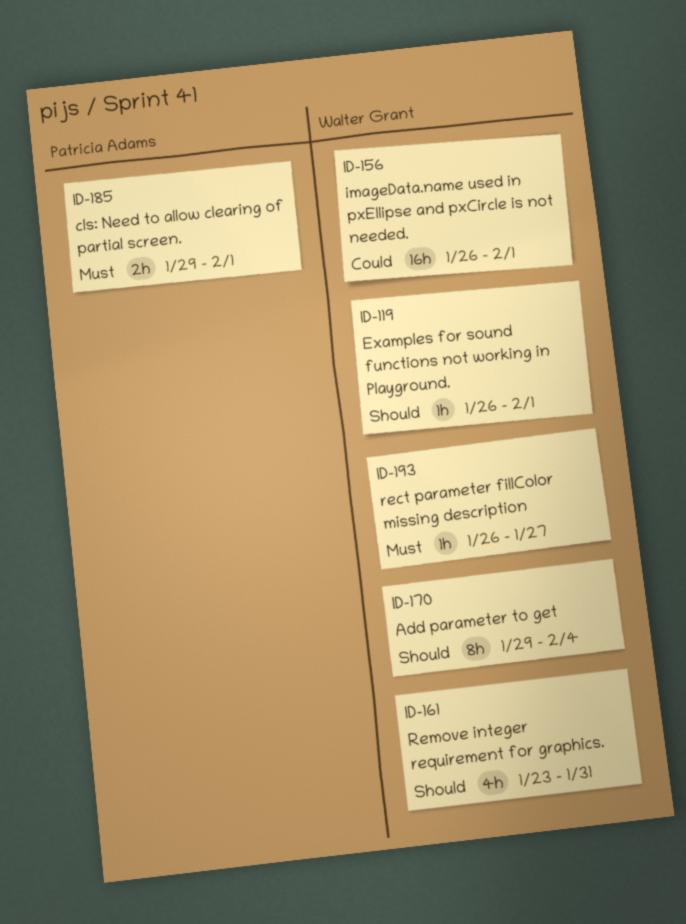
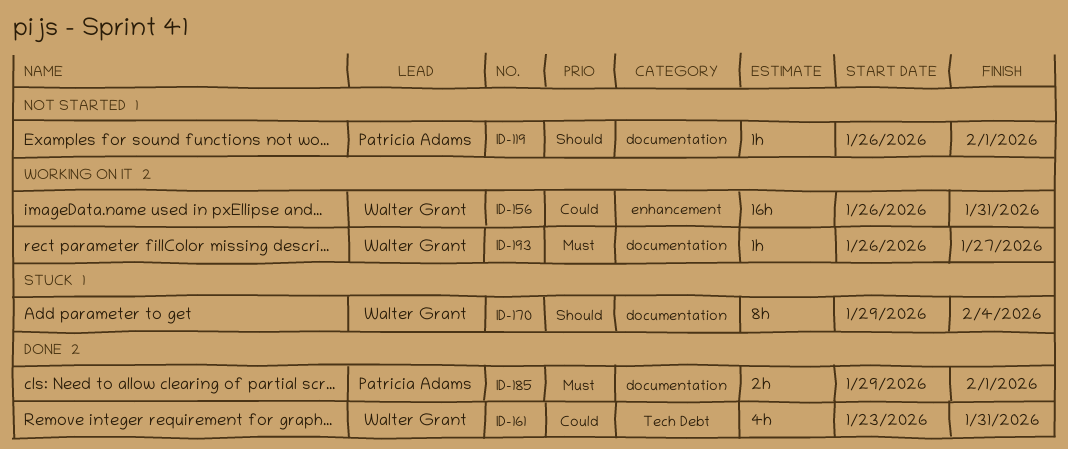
ID-119, owner: Walter Grant -> Patricia Adams
ID-156, due: Feb 1 -> Jan 31
ID-161, priority: Should -> Could

